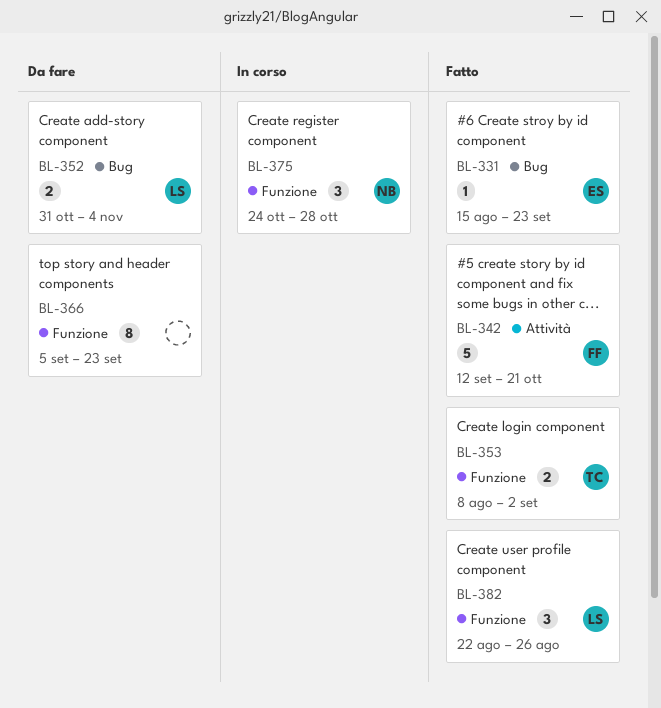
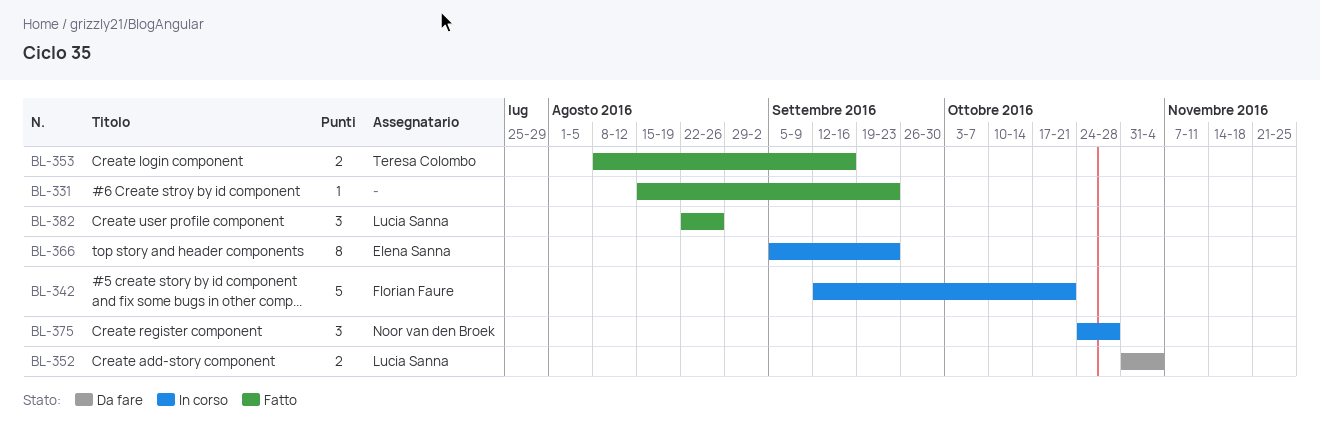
BL-331, owner: Elena Sanna -> none
BL-342, status: Fatto -> In corso
BL-353, due: Sep 2 -> Sep 16
BL-366, status: Da fare -> In corso
BL-366, owner: none -> Elena Sanna

